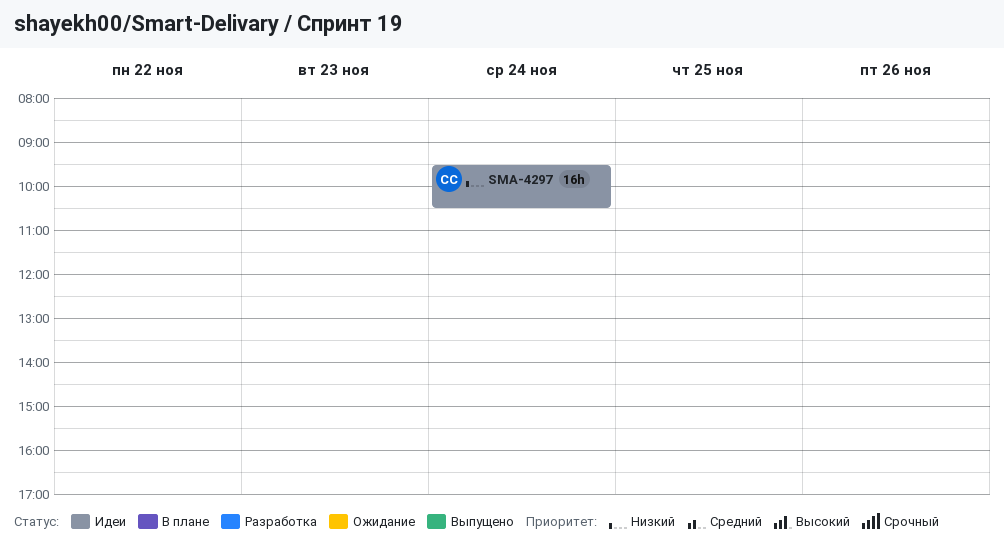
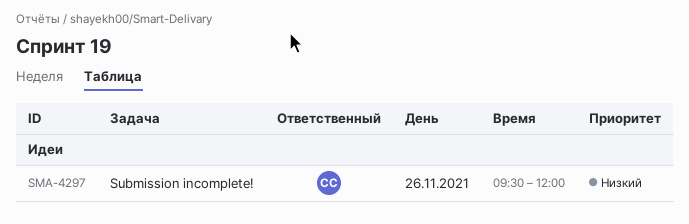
SMA-4297, day: Nov 24 -> Nov 26
SMA-4297, ends: 10:30 -> 12:00

